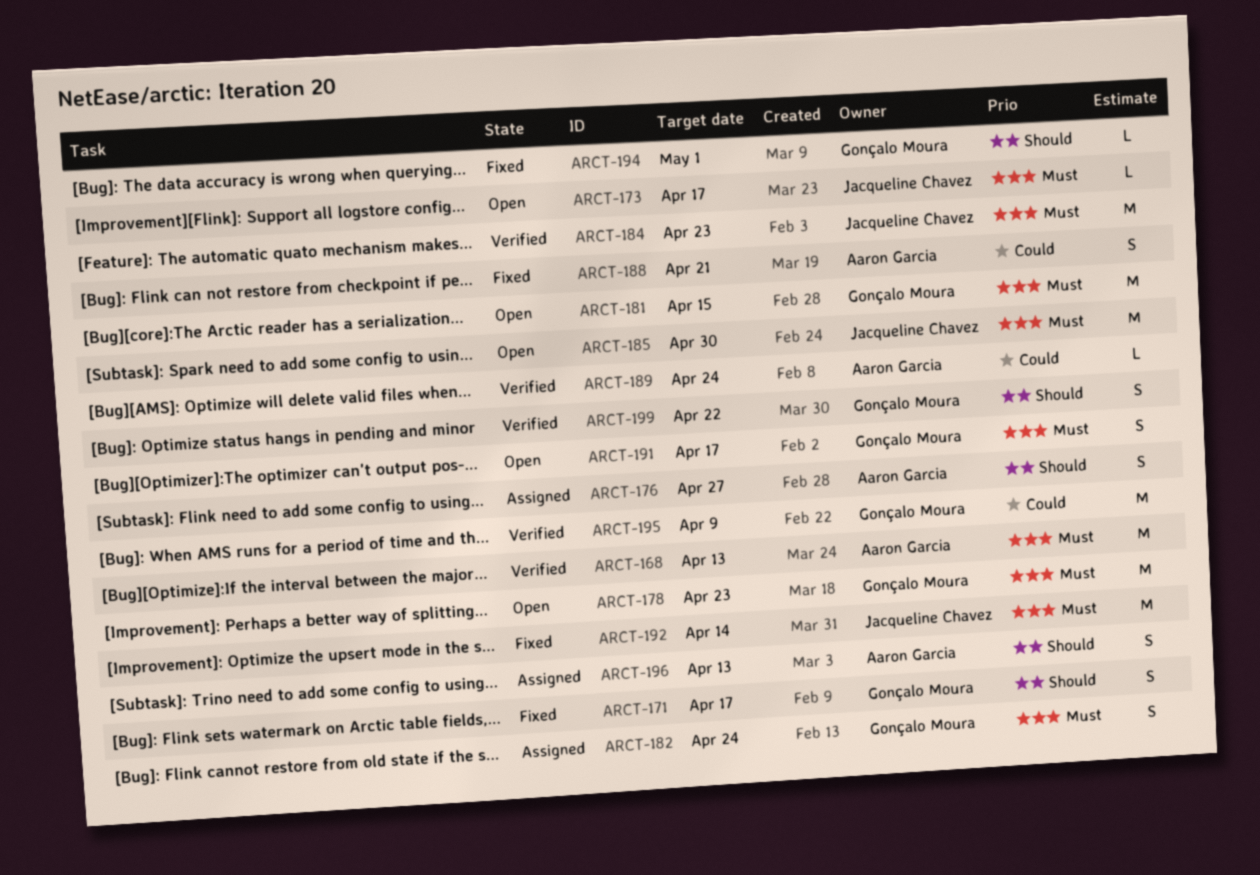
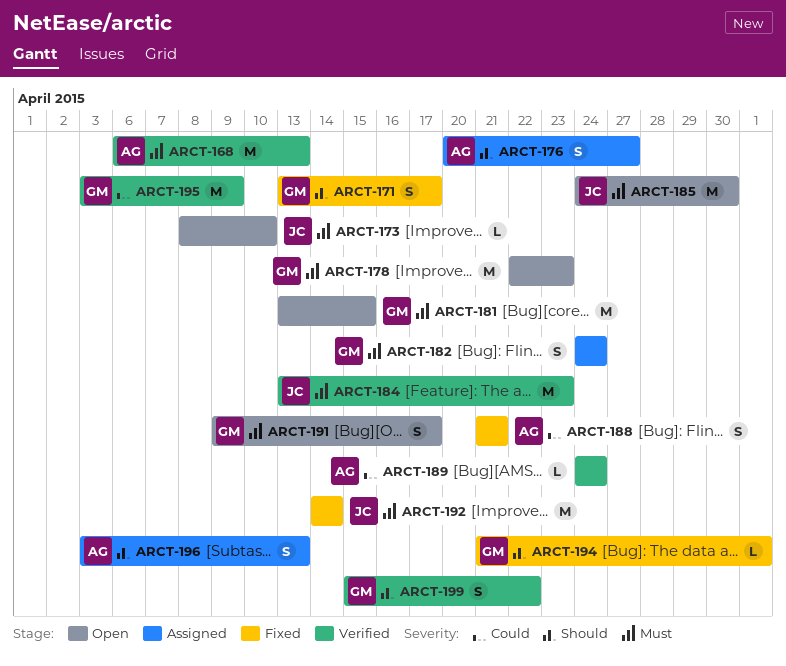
ARCT-173, due: Apr 17 -> Apr 10

